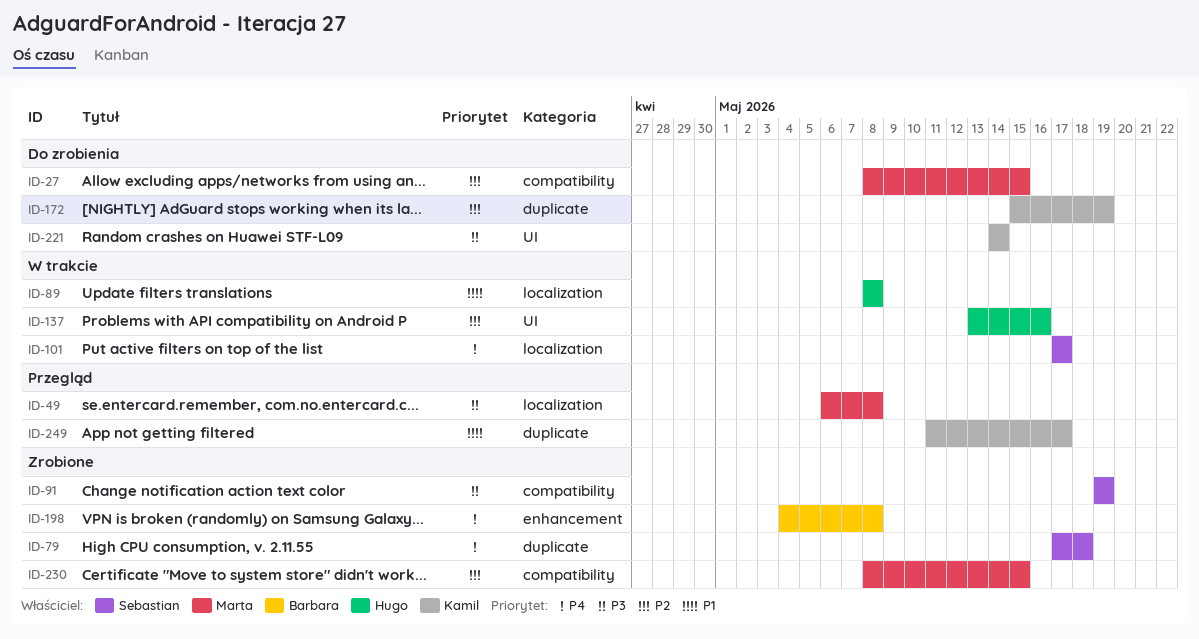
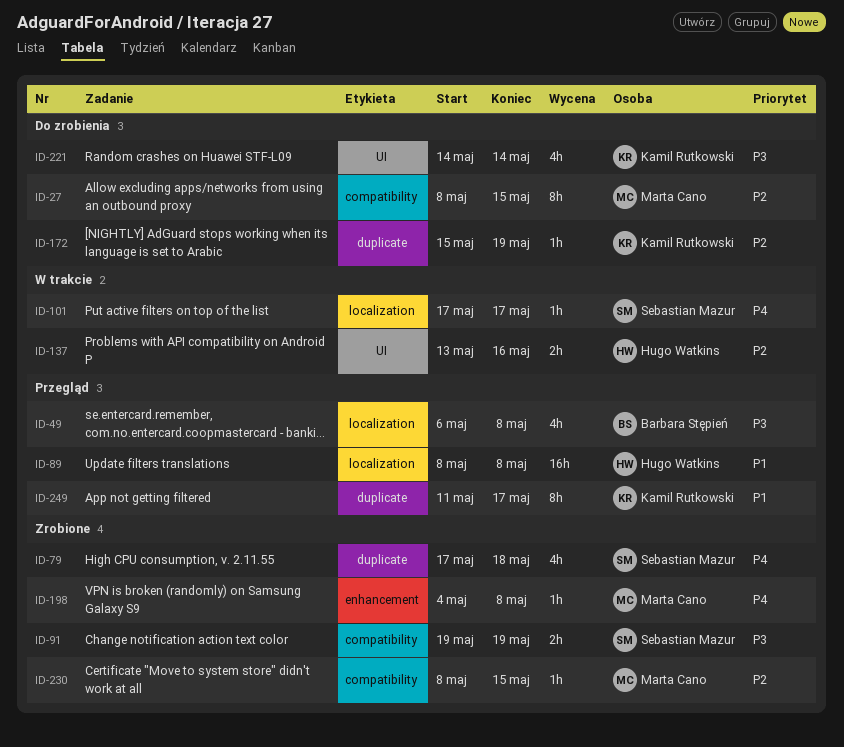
ID-49, owner: Marta Cano -> Barbara Stępień
ID-89, status: W trakcie -> Przegląd
ID-198, owner: Barbara Stępień -> Marta Cano

